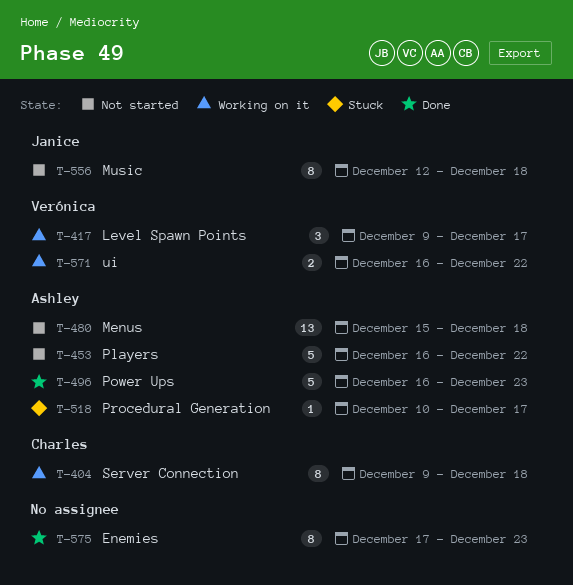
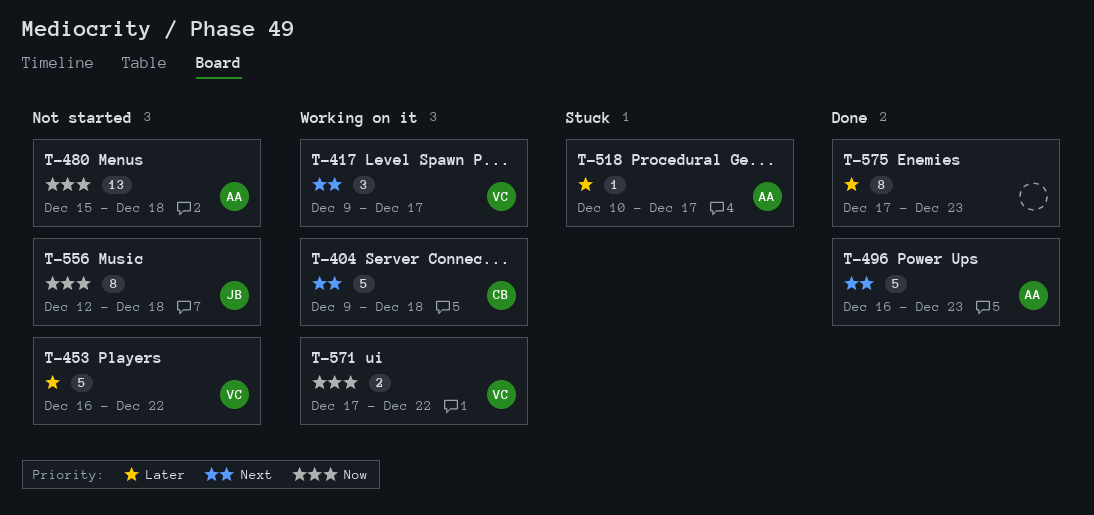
T-404, estimate: 8 -> 5
T-453, owner: Ashley -> Verónica
T-571, start: Dec 16 -> Dec 17

